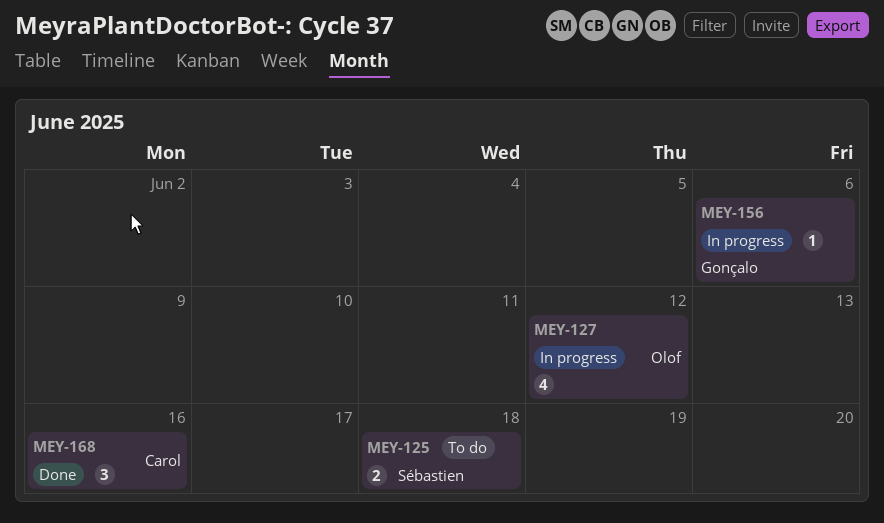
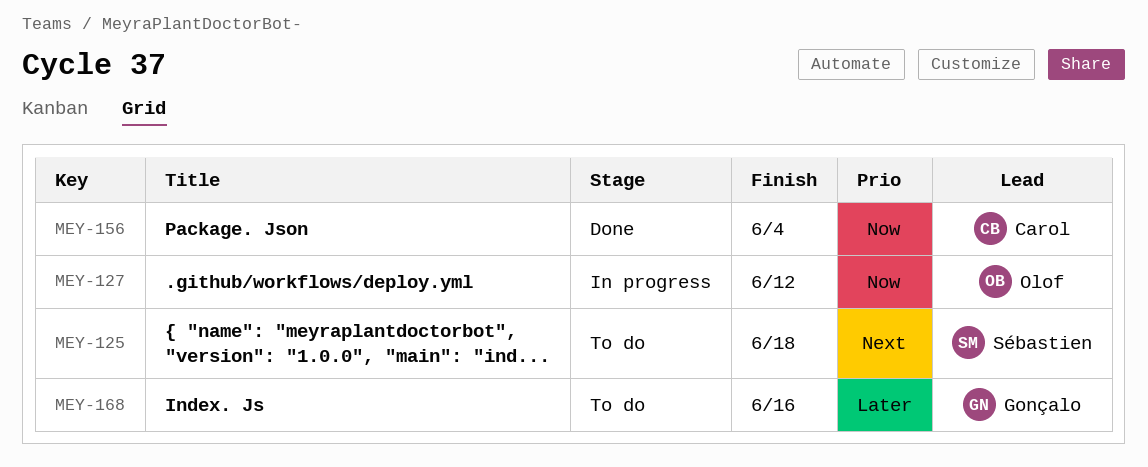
MEY-156, status: In progress -> Done
MEY-156, owner: Gonçalo -> Carol
MEY-156, due: Jun 6 -> Jun 4
MEY-168, status: Done -> To do
MEY-168, owner: Carol -> Gonçalo

